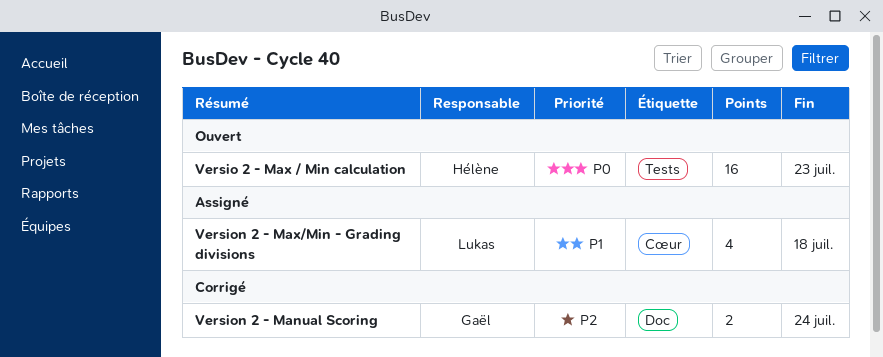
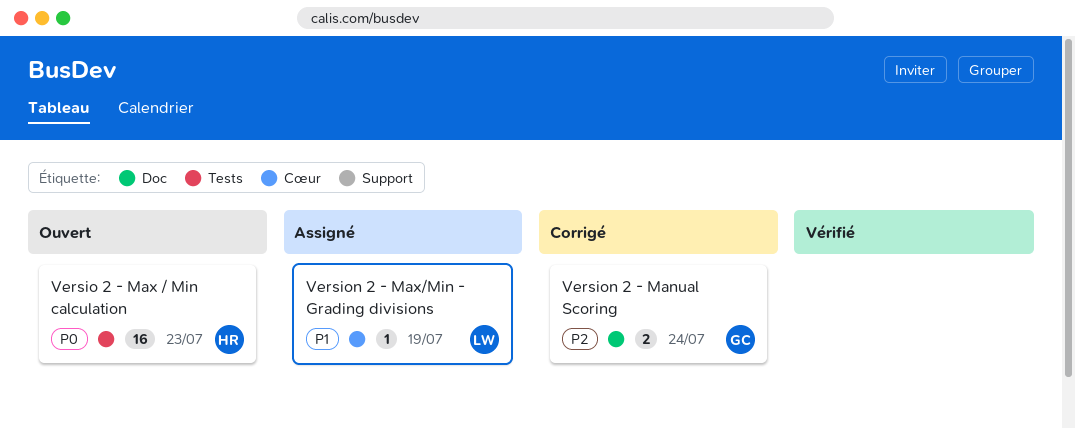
Version 2 - Max/Min - Grading divisions, estimate: 4 -> 1
Version 2 - Max/Min - Grading divisions, due: Jul 18 -> Jul 19

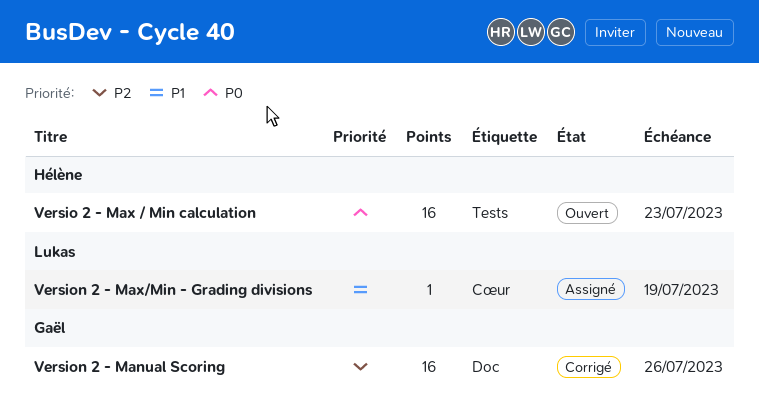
Version 2 - Manual Scoring, estimate: 2 -> 16
Version 2 - Manual Scoring, due: Jul 24 -> Jul 26

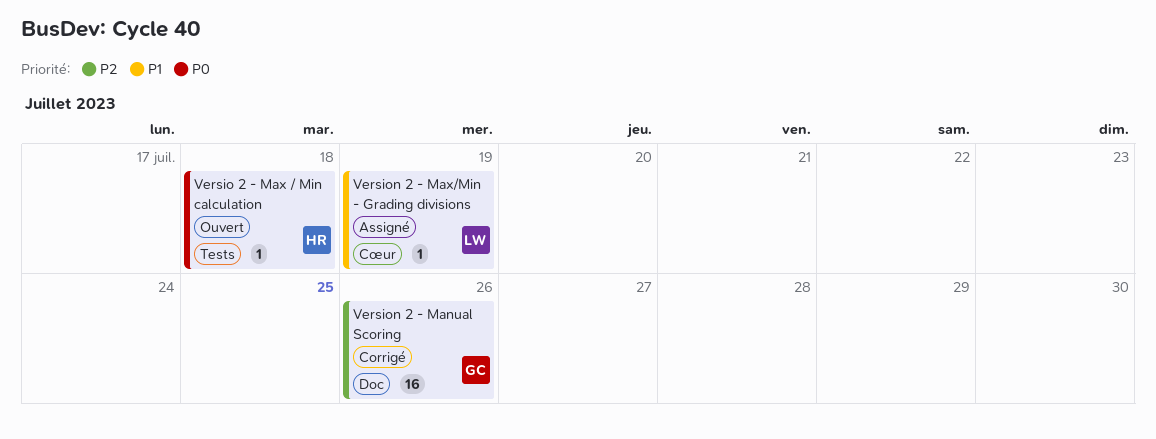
Versio 2 - Max / Min calculation, estimate: 16 -> 1
Versio 2 - Max / Min calculation, due: Jul 23 -> Jul 18

